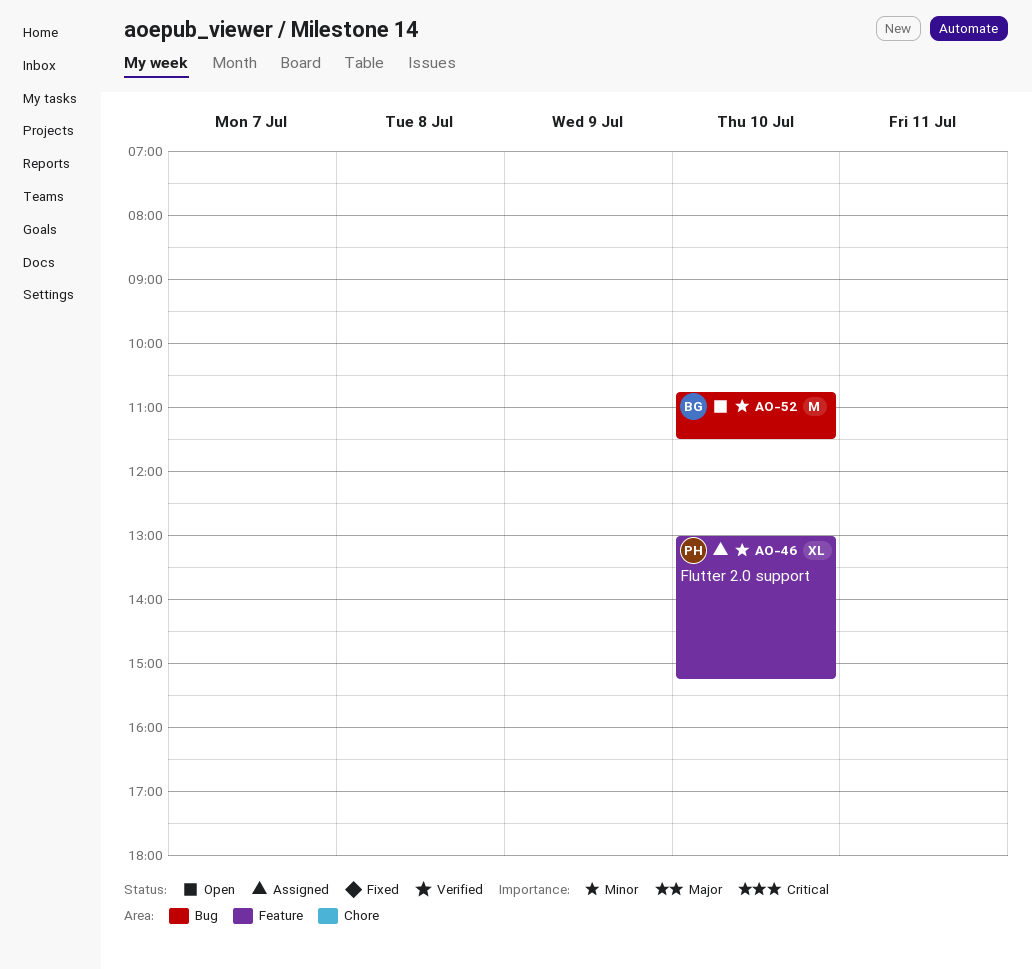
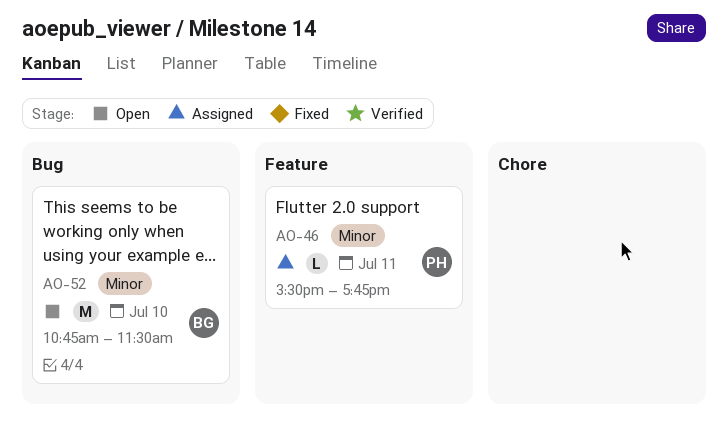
AO-46, estimate: XL -> L
AO-46, day: Jul 10 -> Jul 11
AO-46, begins: 13:00 -> 15:30
AO-46, ends: 15:15 -> 17:45

